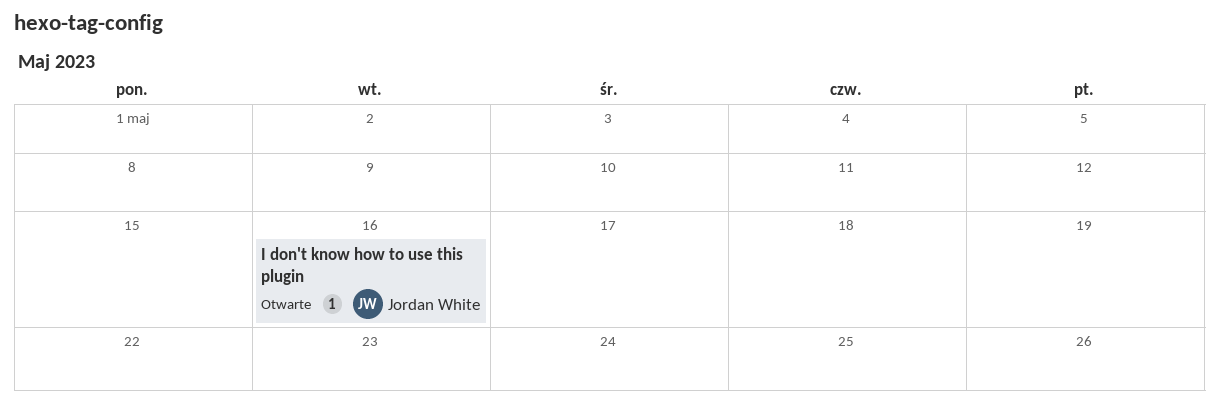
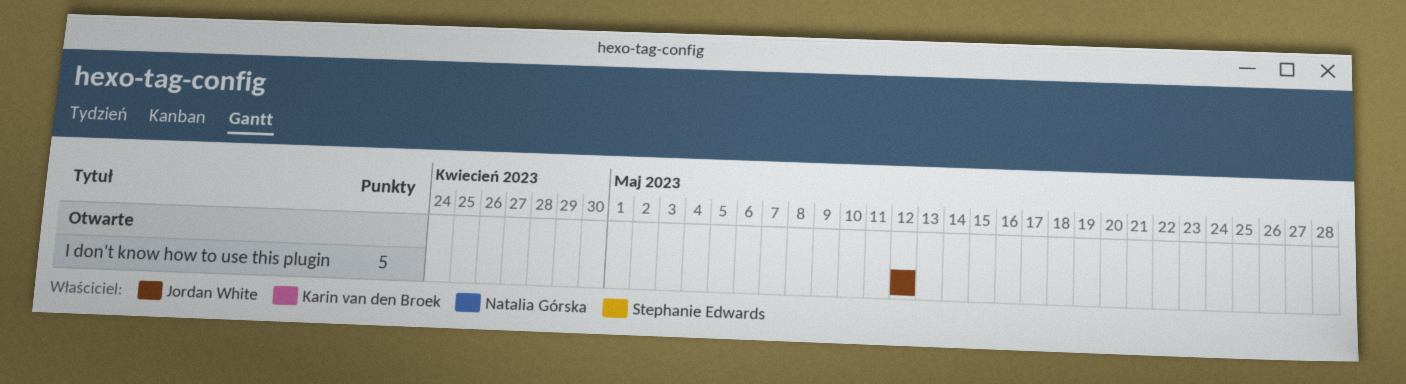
I don't know how to use this plugin, estimate: 1 -> 5
I don't know how to use this plugin, due: May 16 -> May 12

